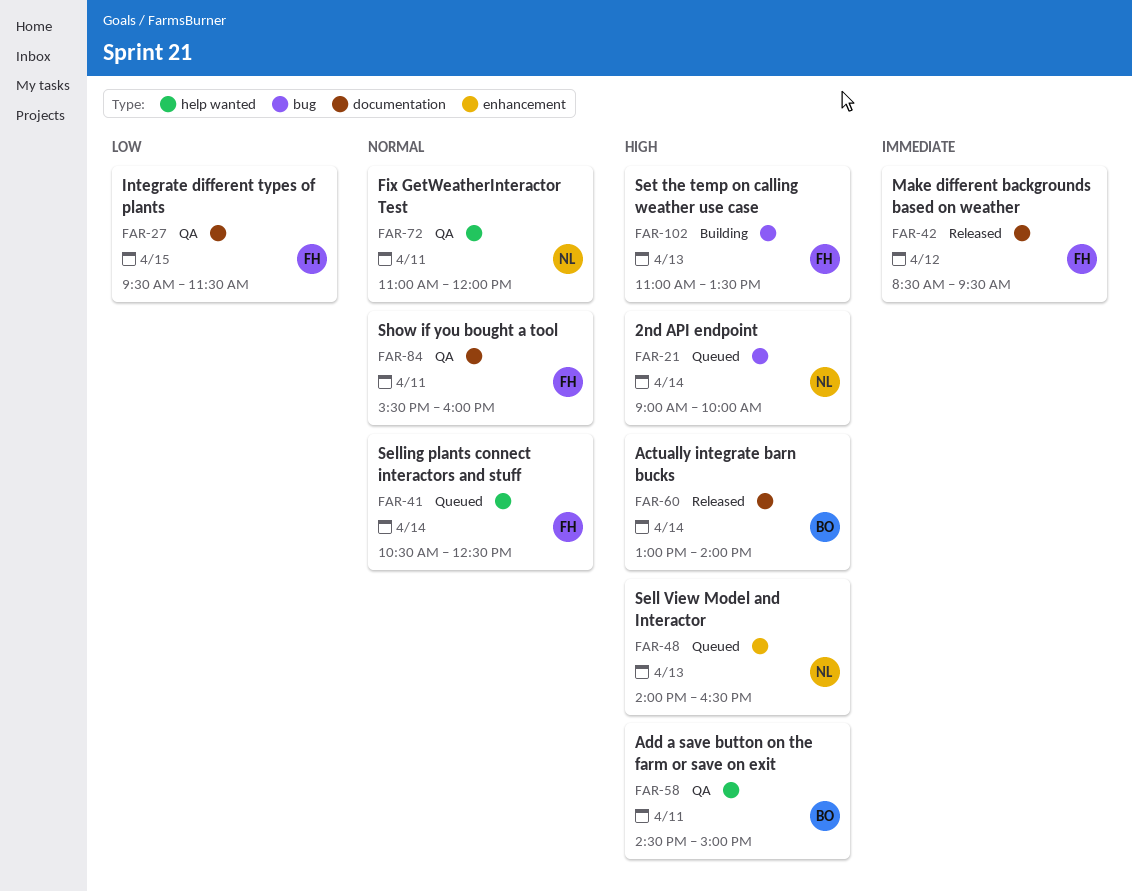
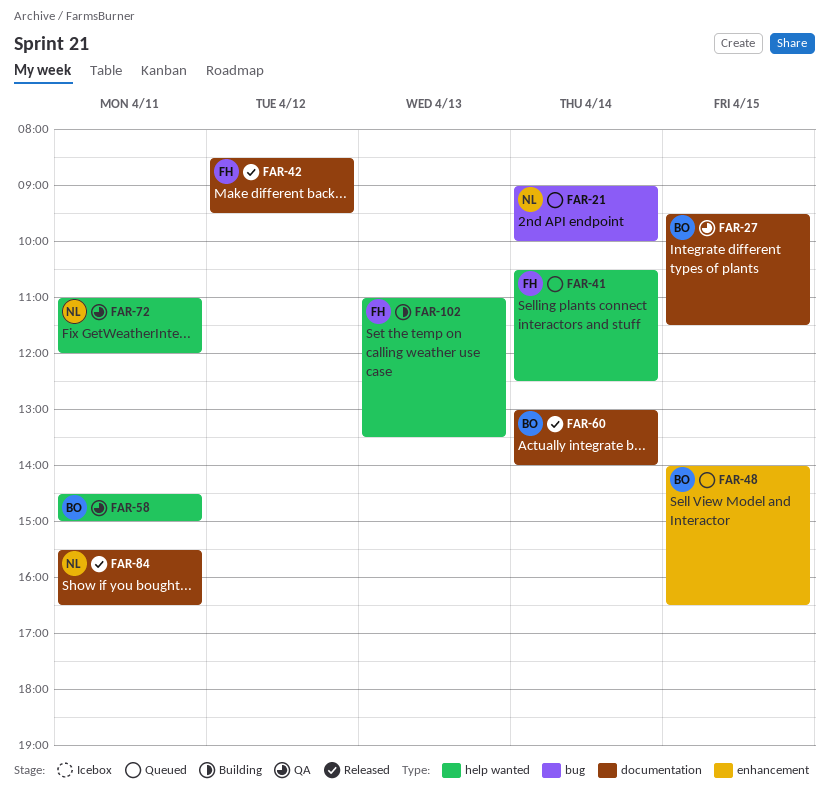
FAR-27, owner: FH -> BO
FAR-48, owner: NL -> BO
FAR-48, day: Apr 13 -> Apr 15
FAR-84, status: QA -> Released
FAR-84, owner: FH -> NL
FAR-84, ends: 16:00 -> 16:30
FAR-102, label: bug -> help wanted

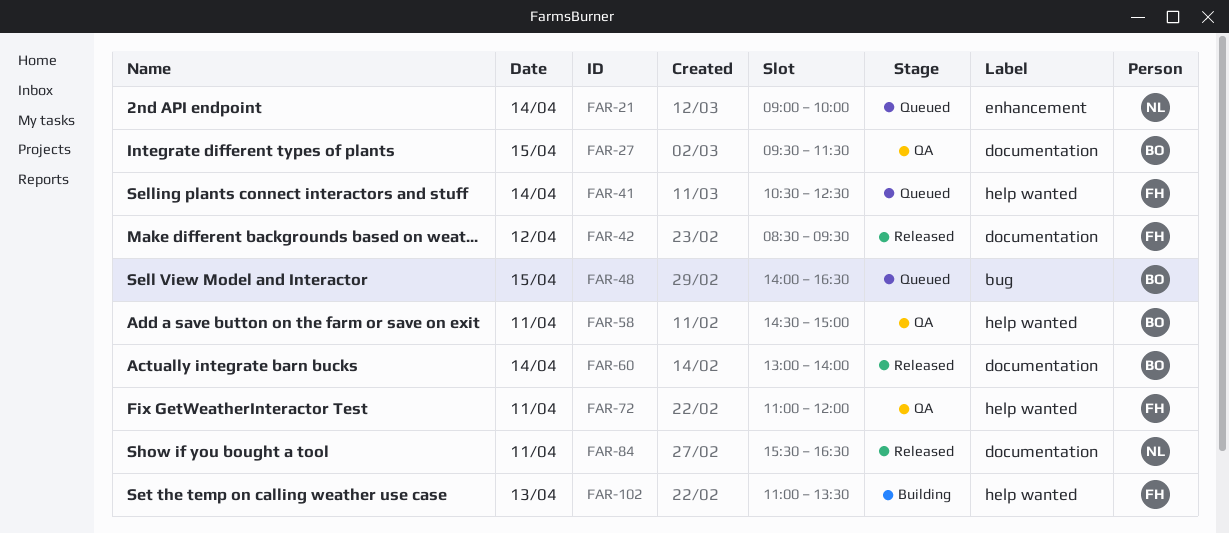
FAR-21, label: bug -> enhancement
FAR-48, label: enhancement -> bug
FAR-72, owner: NL -> FH

